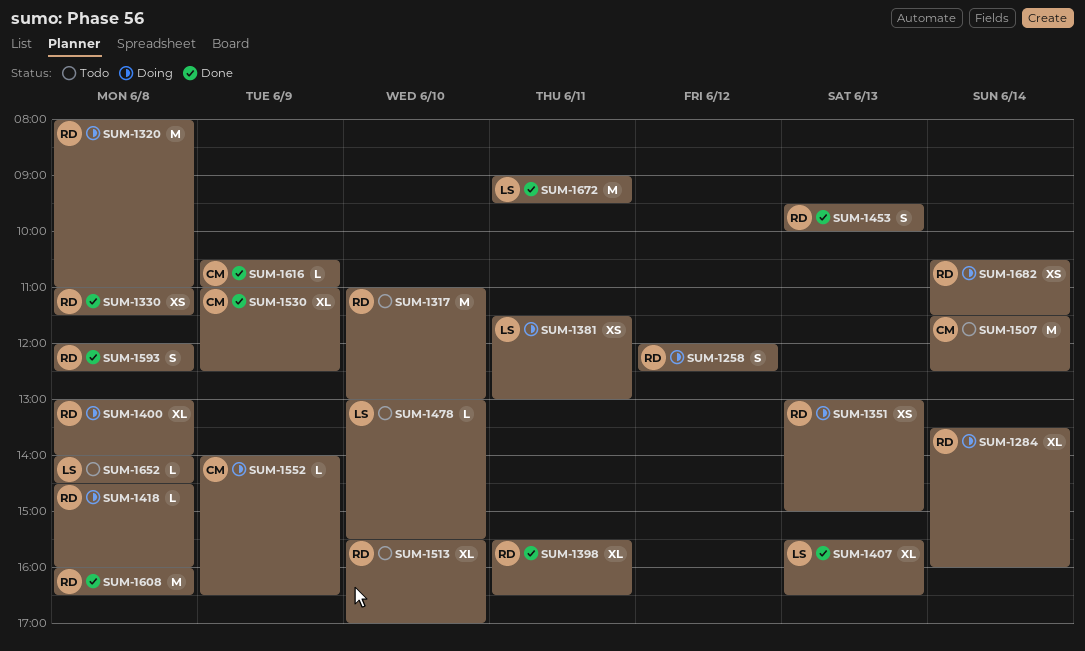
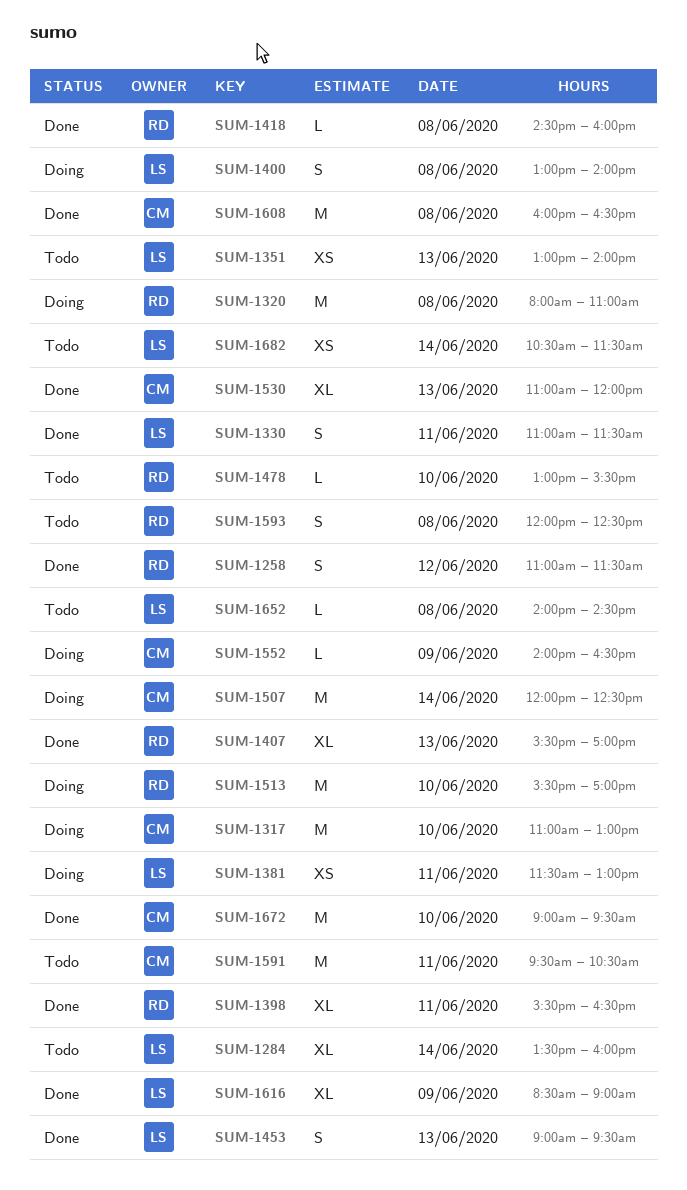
SUM-1258, status: Doing -> Done
SUM-1258, begins: 12:00 -> 11:00
SUM-1258, ends: 12:30 -> 11:30
SUM-1284, status: Doing -> Todo
SUM-1284, owner: RD -> LS
SUM-1317, status: Todo -> Doing
SUM-1317, owner: RD -> CM
SUM-1330, owner: RD -> LS
SUM-1330, estimate: XS -> S
SUM-1330, day: Jun 8 -> Jun 11
SUM-1351, status: Doing -> Todo
SUM-1351, owner: RD -> LS
SUM-1351, ends: 15:00 -> 14:00
SUM-1400, owner: RD -> LS
SUM-1400, estimate: XL -> S
SUM-1407, owner: LS -> RD
SUM-1407, ends: 16:30 -> 17:00
SUM-1418, status: Doing -> Done
SUM-1453, owner: RD -> LS
SUM-1453, begins: 09:30 -> 09:00
SUM-1453, ends: 10:00 -> 09:30
SUM-1478, owner: LS -> RD
SUM-1507, status: Todo -> Doing
SUM-1507, begins: 11:30 -> 12:00
SUM-1513, status: Todo -> Doing
SUM-1513, estimate: XL -> M
SUM-1530, day: Jun 9 -> Jun 13
SUM-1530, ends: 12:30 -> 12:00
SUM-1591: none -> present
SUM-1593, status: Done -> Todo
SUM-1608, owner: RD -> CM
SUM-1616, owner: CM -> LS
SUM-1616, estimate: L -> XL
SUM-1616, begins: 10:30 -> 08:30
SUM-1616, ends: 11:00 -> 09:00
SUM-1672, owner: LS -> CM
SUM-1672, day: Jun 11 -> Jun 10
SUM-1682, status: Doing -> Todo
SUM-1682, owner: RD -> LS

